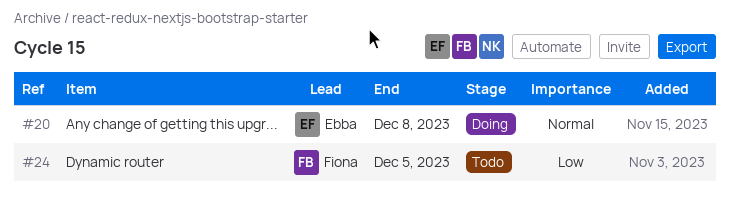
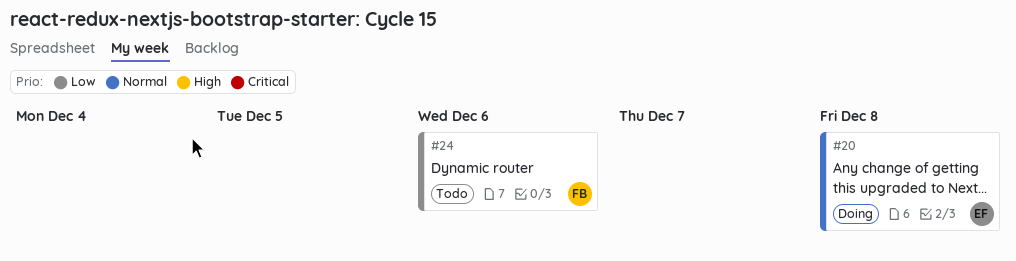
#24, due: Dec 5 -> Dec 6

